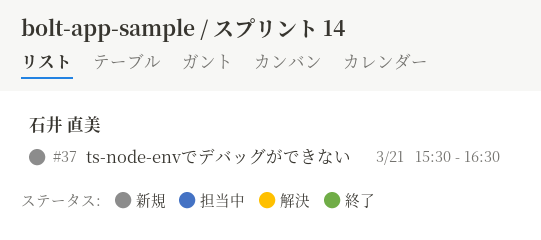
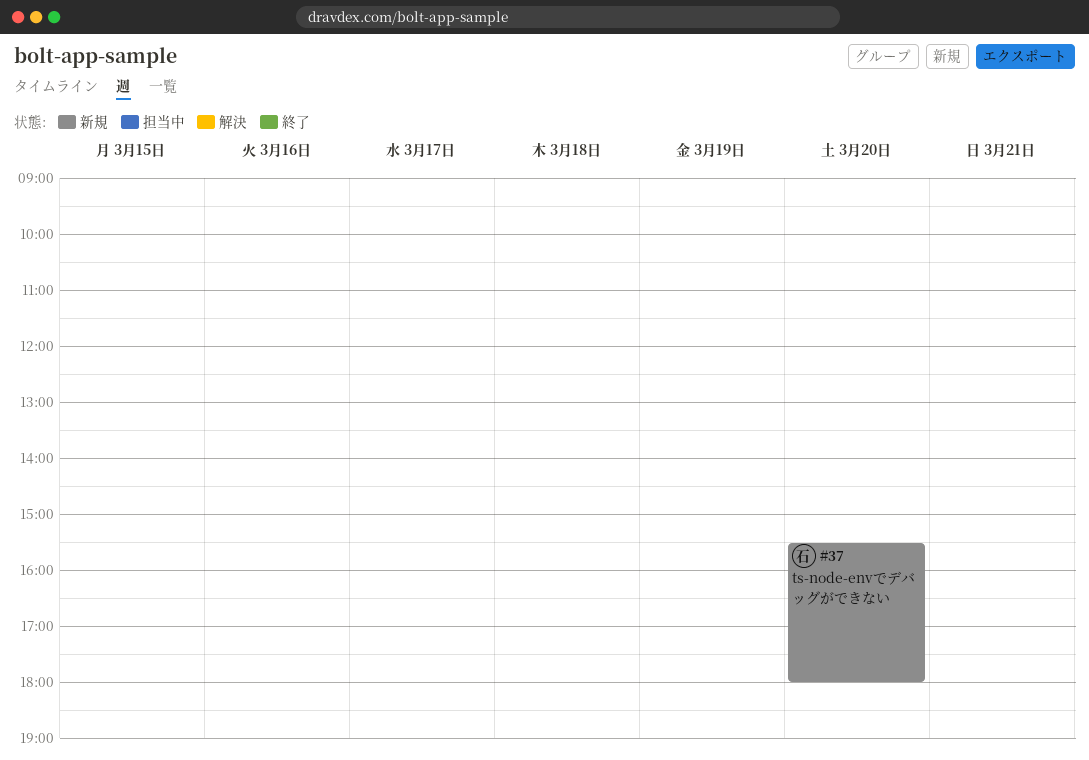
#37, day: Mar 21 -> Mar 20
#37, ends: 16:30 -> 18:00

